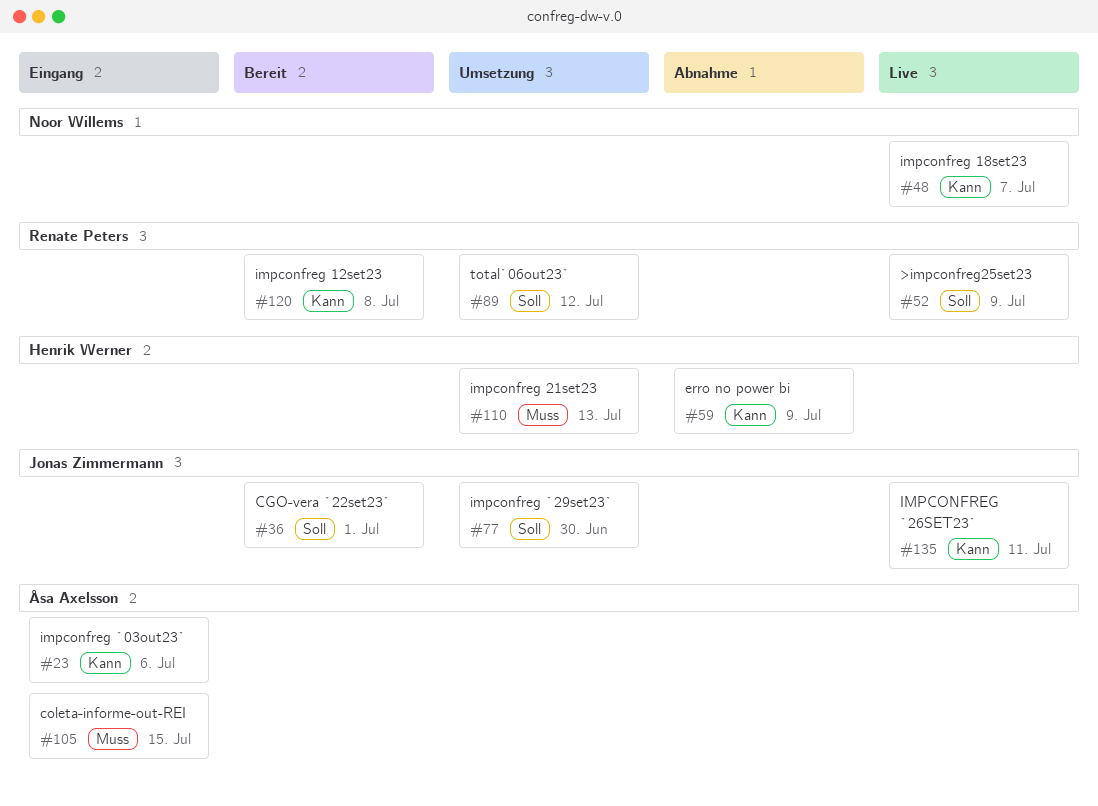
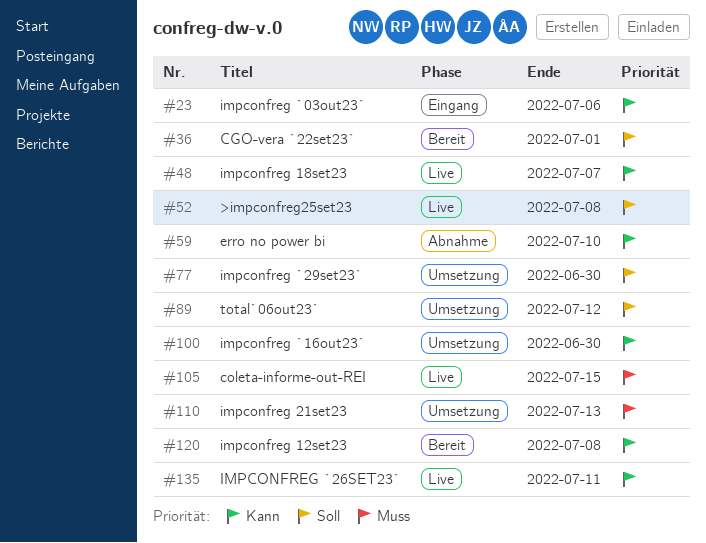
#52, due: Jul 9 -> Jul 8
#59, due: Jul 9 -> Jul 10
#100: none -> present
#105, status: Eingang -> Live

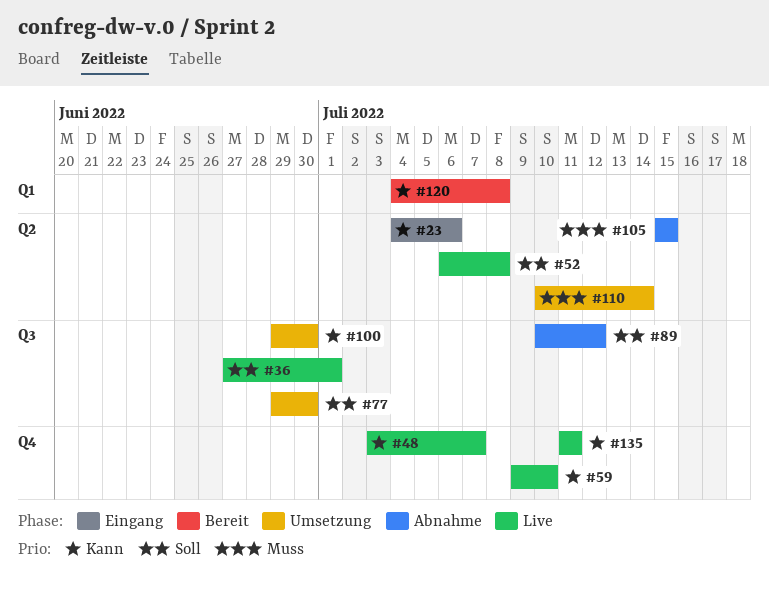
#36, status: Bereit -> Live
#59, status: Abnahme -> Live
#89, status: Umsetzung -> Abnahme
#105, status: Live -> Abnahme
#110, due: Jul 13 -> Jul 14

